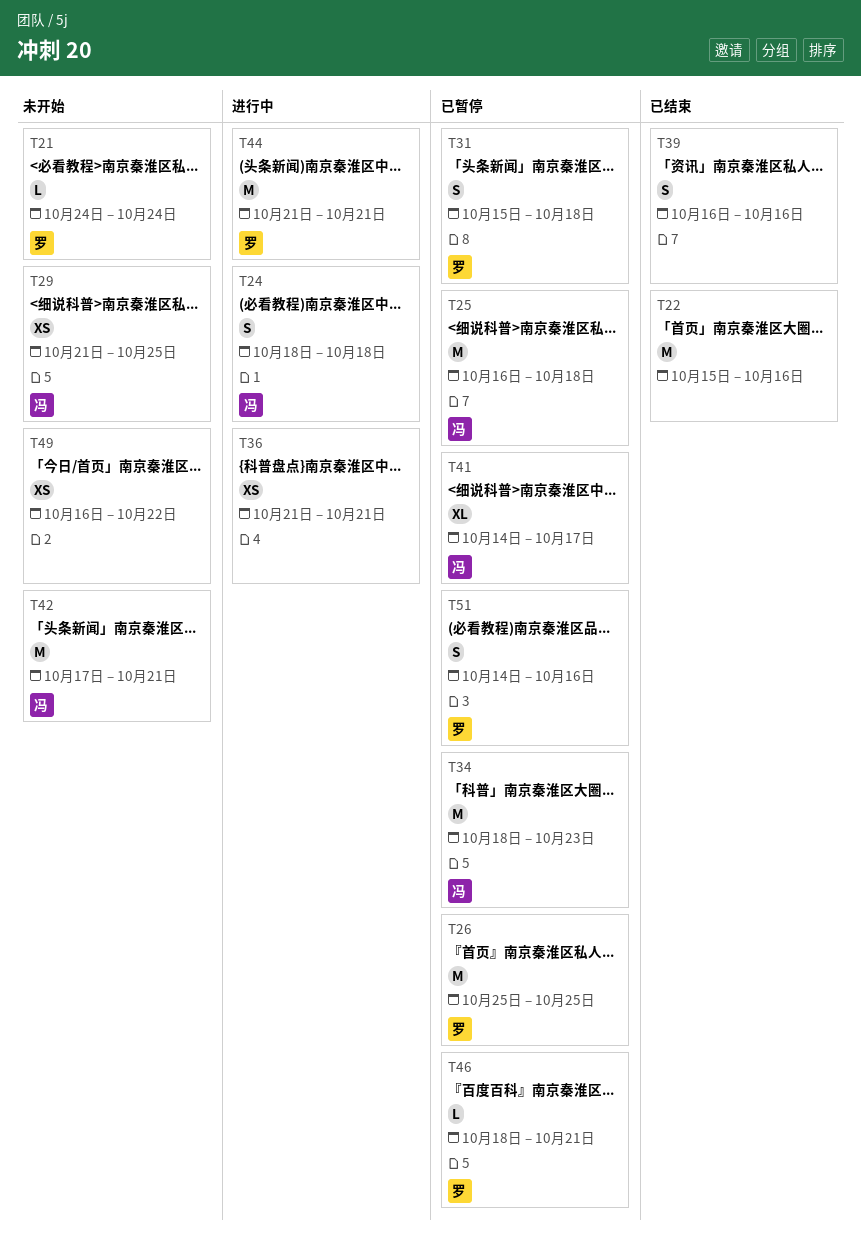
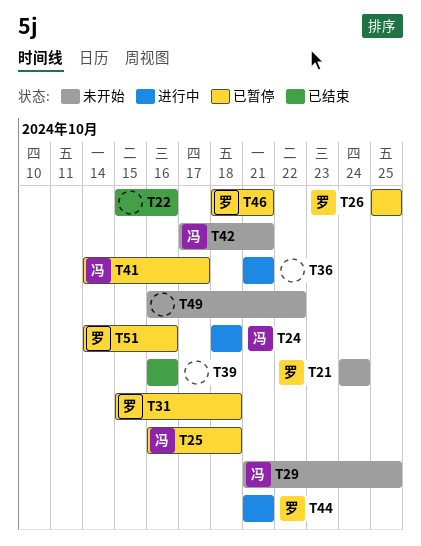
T34: present -> none

